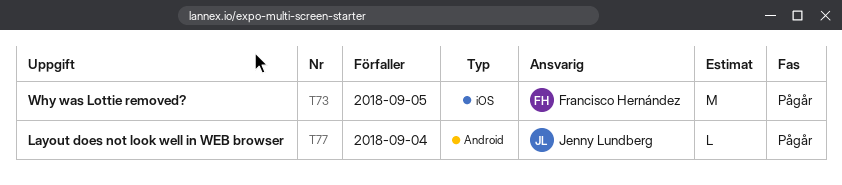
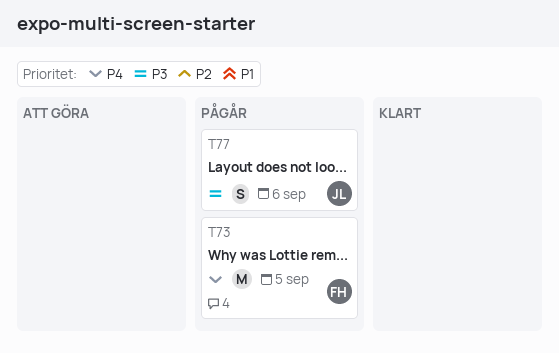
T77, estimate: L -> S
T77, due: Sep 4 -> Sep 6

